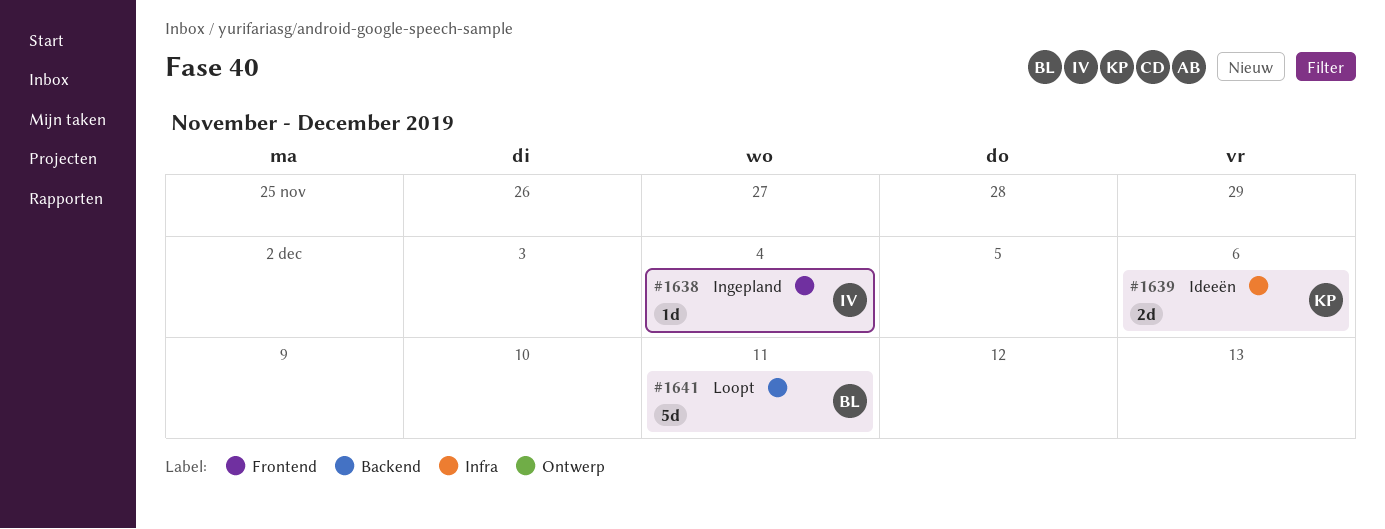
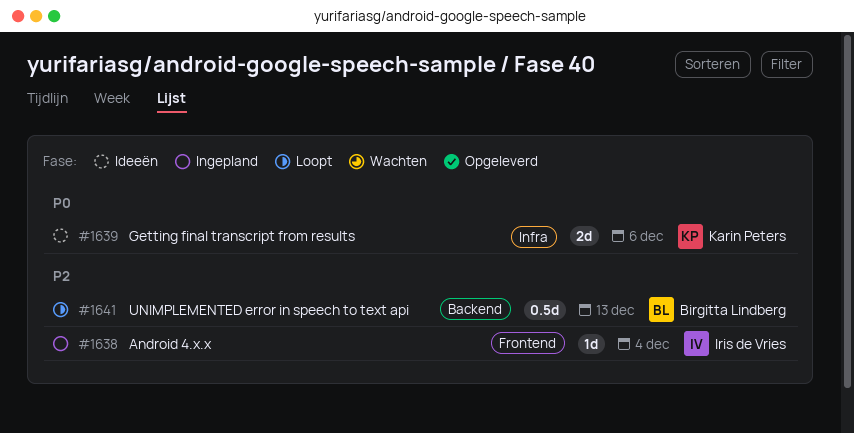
#1641, estimate: 5d -> 0.5d
#1641, due: Dec 11 -> Dec 13

